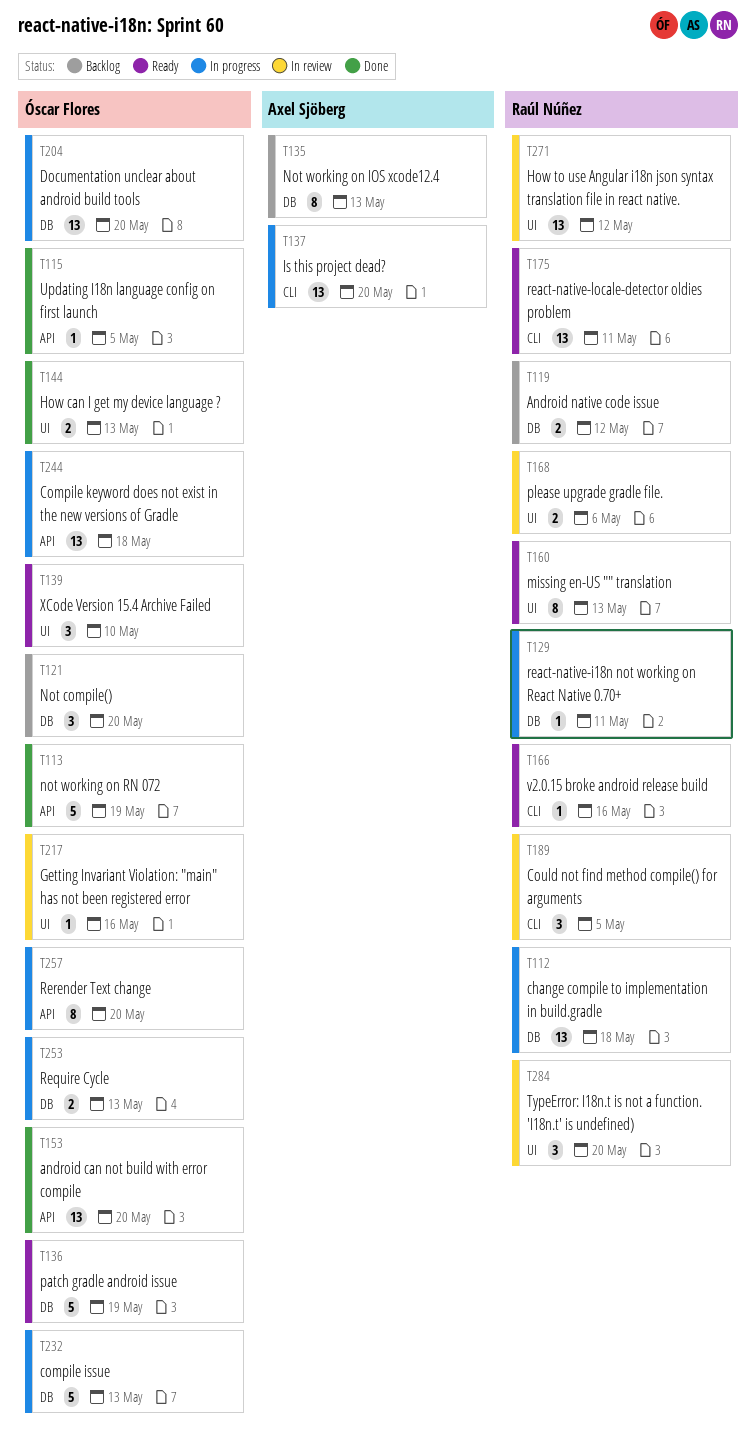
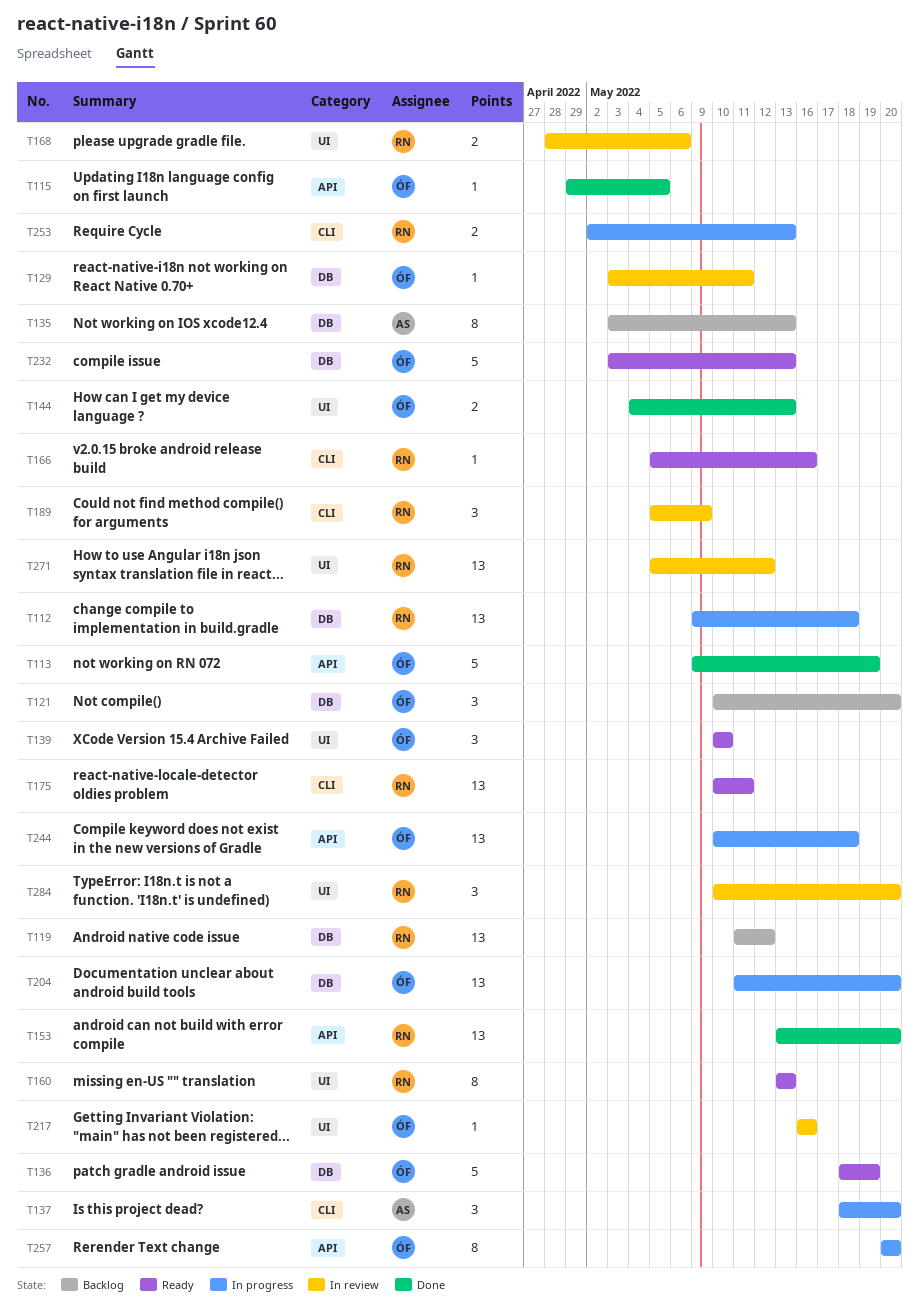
T119, estimate: 2 -> 13
T129, status: In progress -> In review
T129, owner: Raúl Núñez -> Óscar Flores
T137, estimate: 13 -> 3
T153, owner: Óscar Flores -> Raúl Núñez
T189, due: May 5 -> May 9
T232, status: In progress -> Ready
T253, owner: Óscar Flores -> Raúl Núñez
T253, label: DB -> CLI

